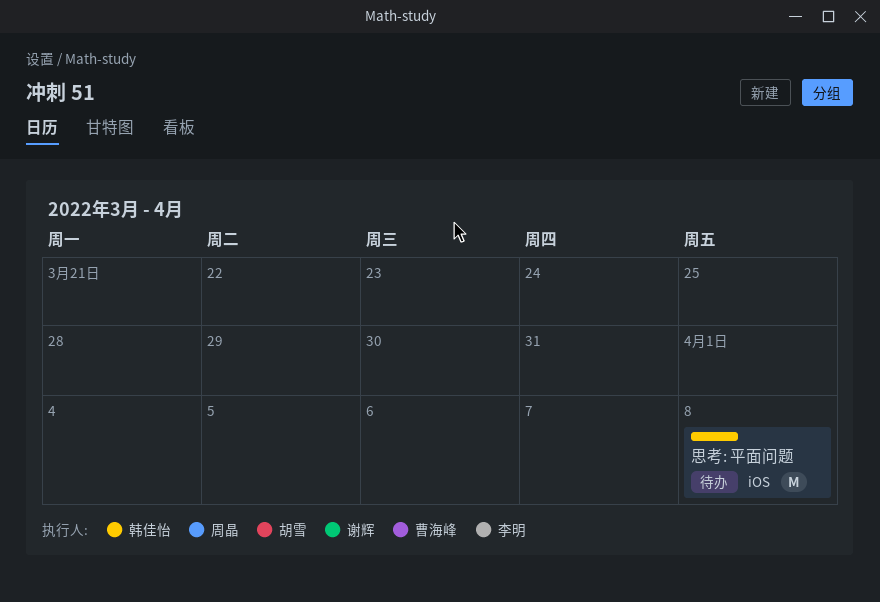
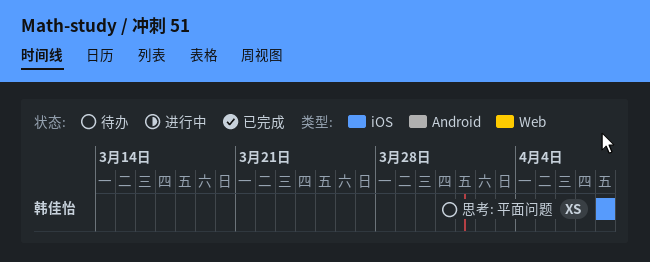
思考: 平面问题, estimate: M -> XS

